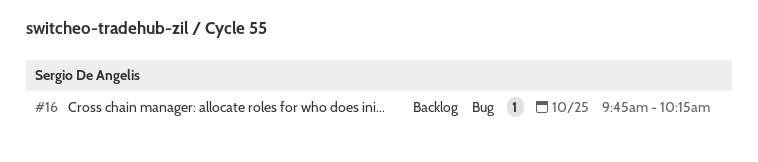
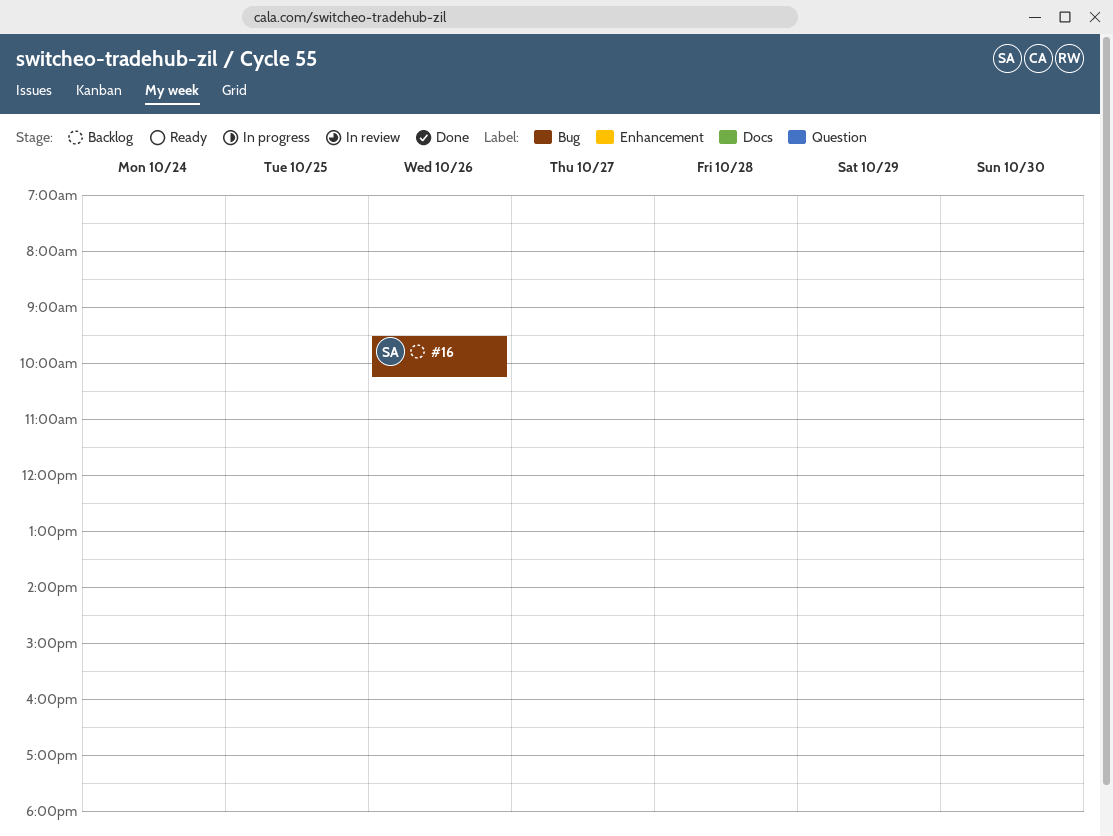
#16, day: Oct 25 -> Oct 26
#16, begins: 09:45 -> 09:30

